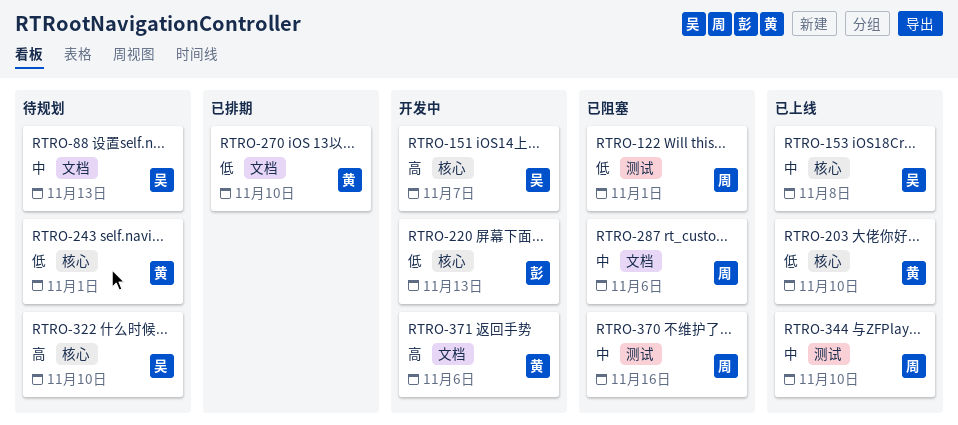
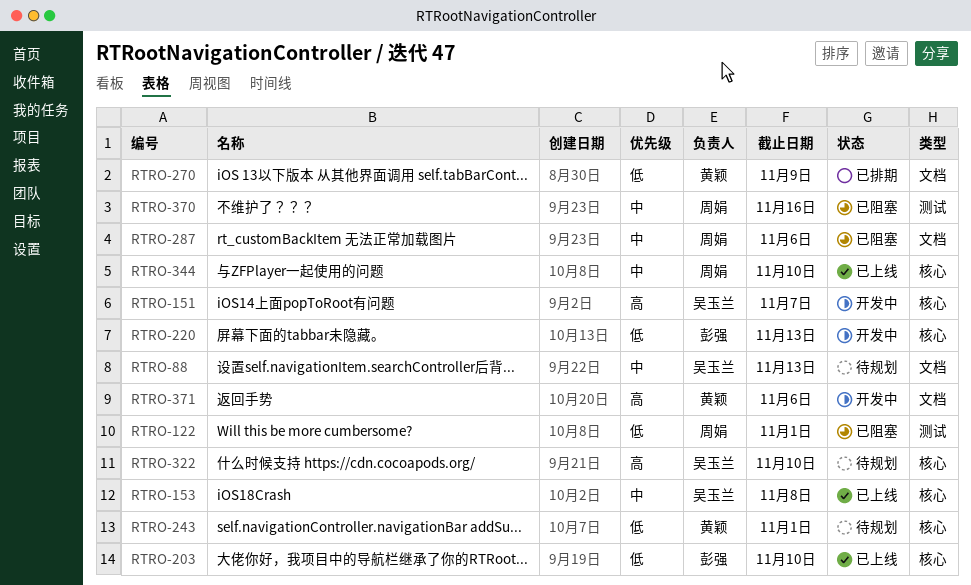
RTRO-203, owner: 黄颖 -> 彭强
RTRO-270, due: Nov 10 -> Nov 9
RTRO-344, label: 测试 -> 核心

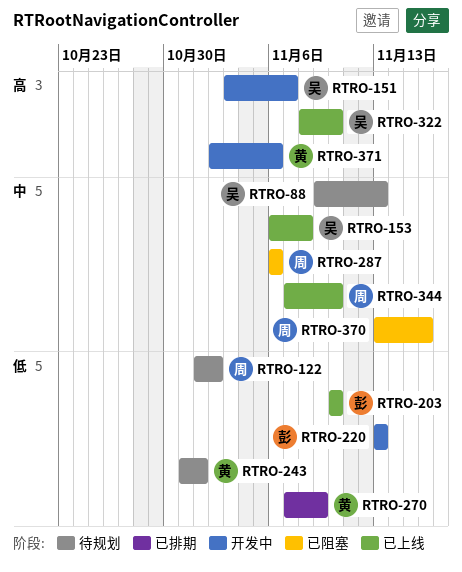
RTRO-122, status: 已阻塞 -> 待规划
RTRO-122, due: Nov 1 -> Nov 2
RTRO-322, status: 待规划 -> 已上线

